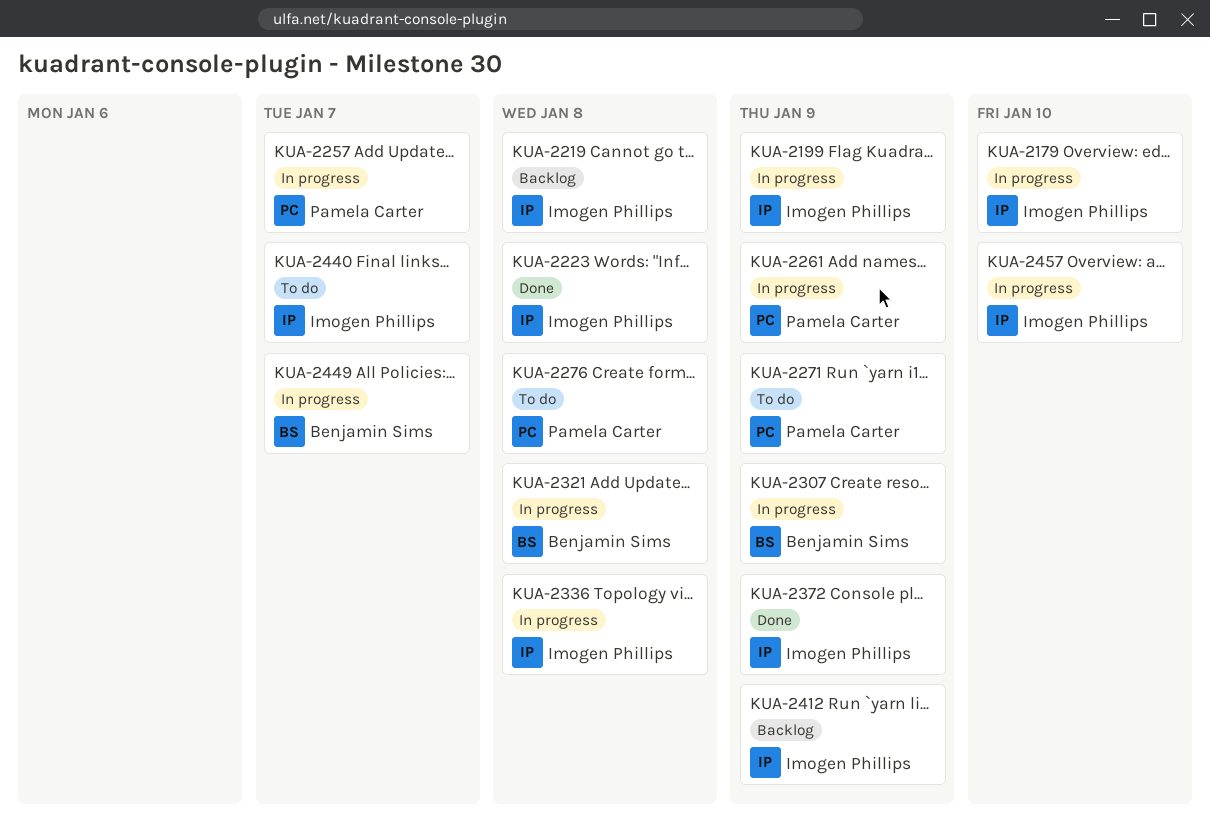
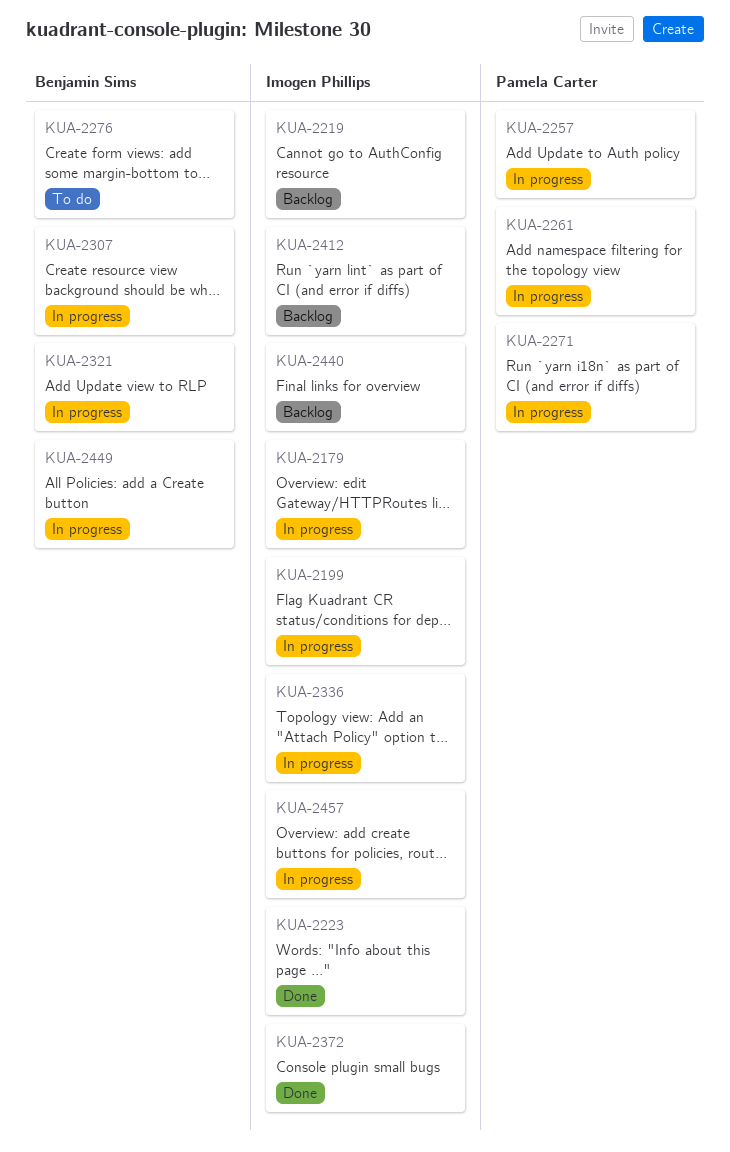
KUA-2271, status: To do -> In progress
KUA-2276, owner: Pamela Carter -> Benjamin Sims
KUA-2440, status: To do -> Backlog

